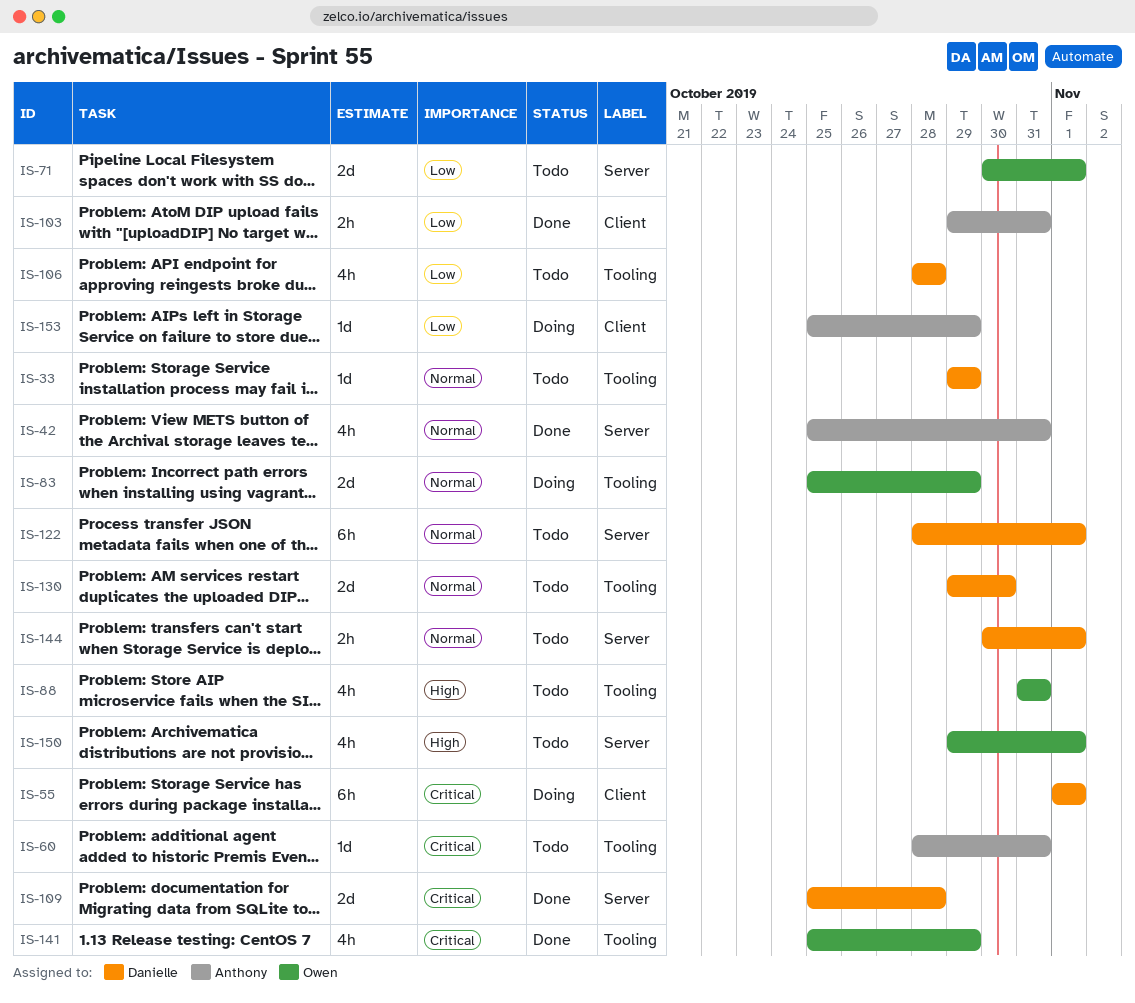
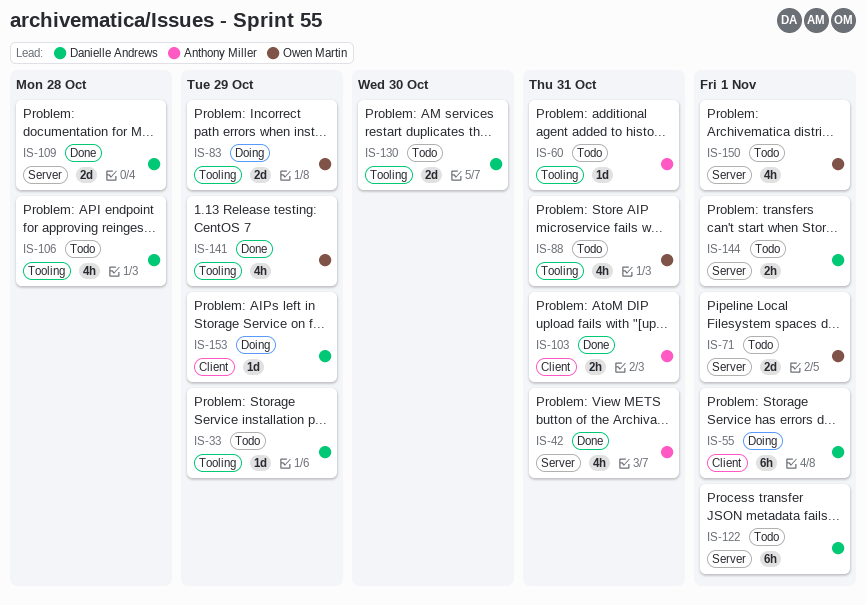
IS-153, owner: Anthony Miller -> Danielle Andrews

